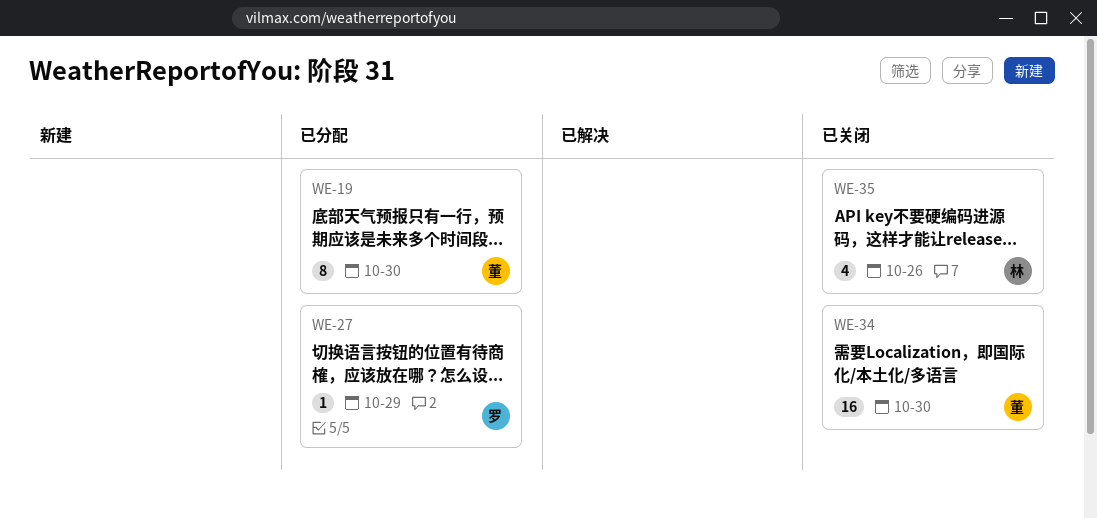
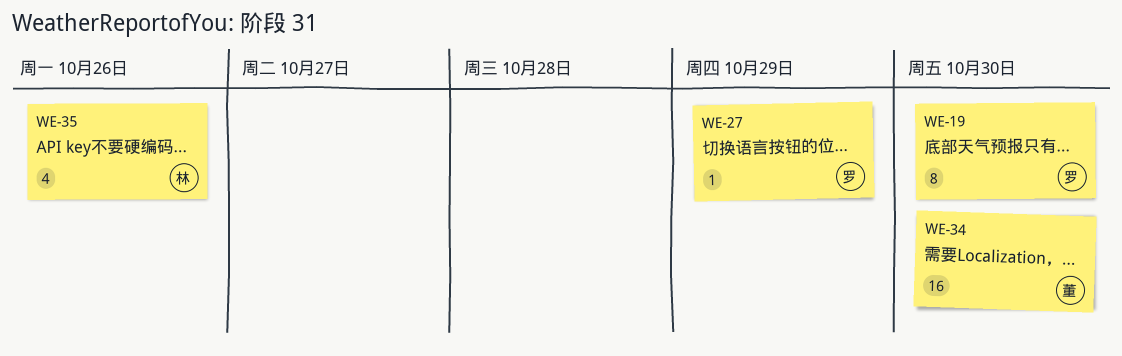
WE-19, owner: 董 -> 罗

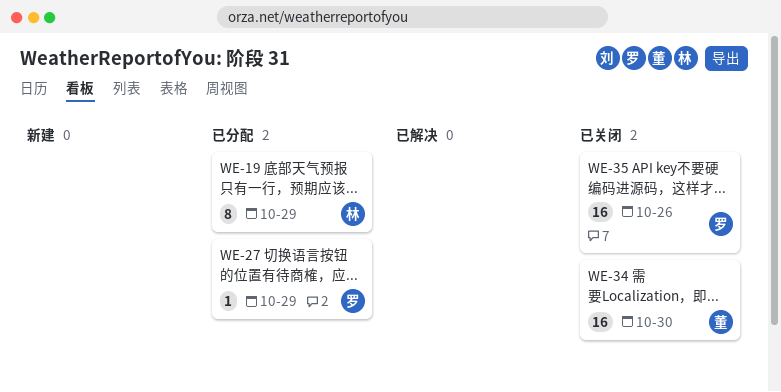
WE-19, owner: 罗 -> 林
WE-19, due: Oct 30 -> Oct 29
WE-35, owner: 林 -> 罗
WE-35, estimate: 4 -> 16

